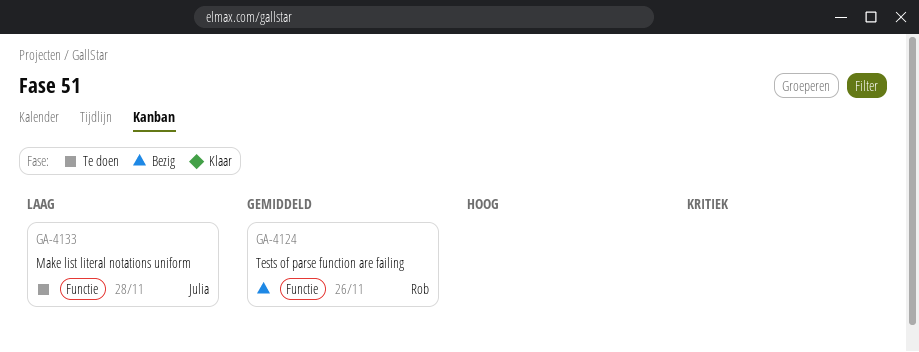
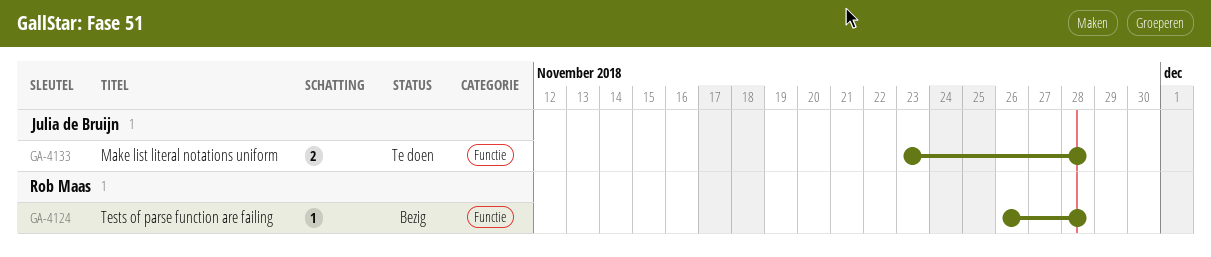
GA-4124, due: Nov 26 -> Nov 28

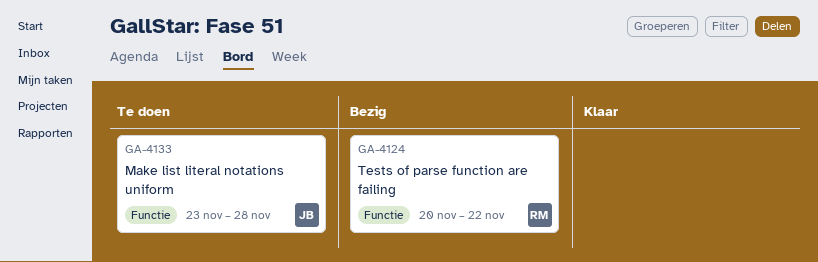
GA-4124, start: Nov 26 -> Nov 20
GA-4124, due: Nov 28 -> Nov 22

